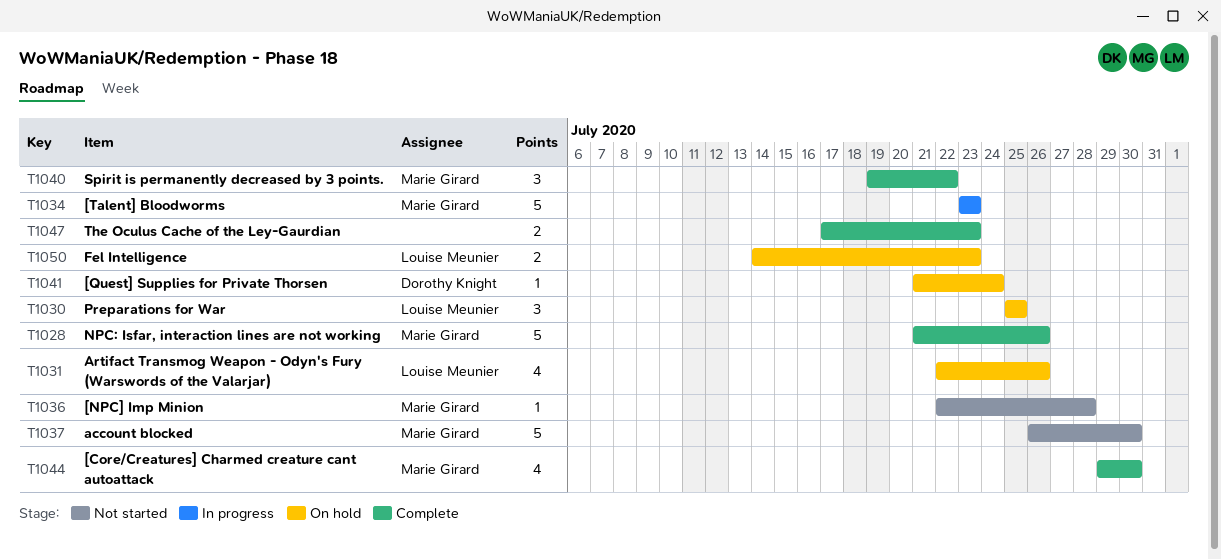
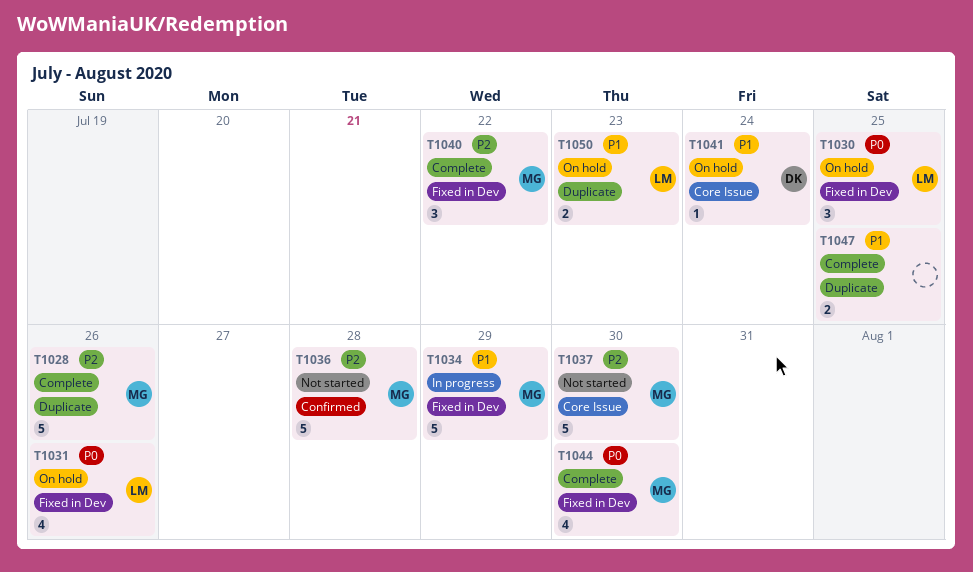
T1034, due: Jul 23 -> Jul 29
T1036, estimate: 1 -> 5
T1047, due: Jul 23 -> Jul 25

